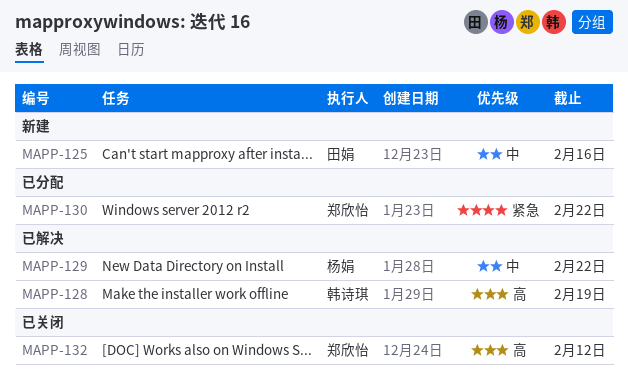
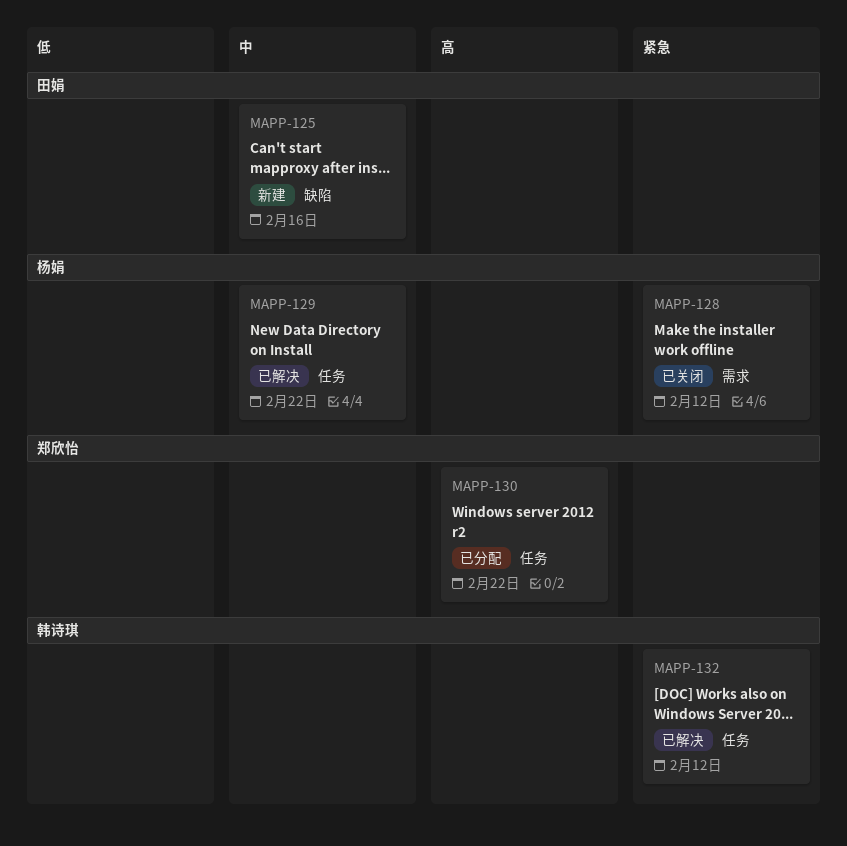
MAPP-128, status: 已解决 -> 已关闭
MAPP-128, owner: 韩诗琪 -> 杨娟
MAPP-128, priority: 高 -> 紧急
MAPP-128, due: Feb 19 -> Feb 12
MAPP-130, priority: 紧急 -> 高
MAPP-132, status: 已关闭 -> 已解决
MAPP-132, owner: 郑欣怡 -> 韩诗琪
MAPP-132, priority: 高 -> 紧急

